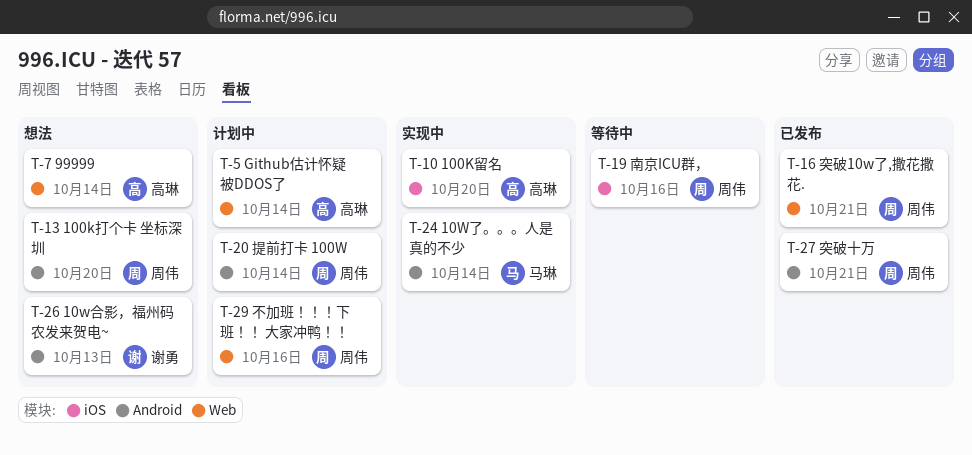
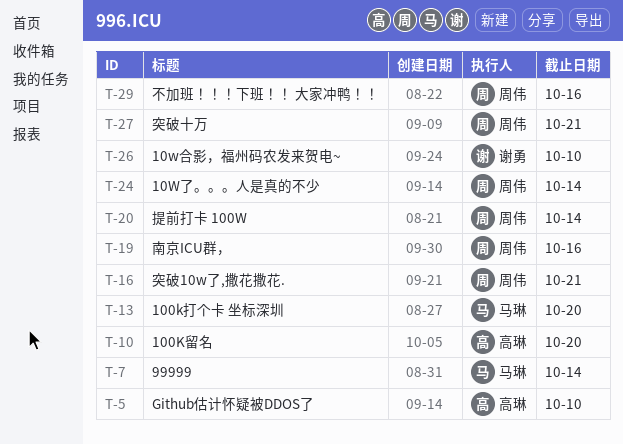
T-5, due: Oct 14 -> Oct 10
T-7, owner: 高琳 -> 马琳
T-13, owner: 周伟 -> 马琳
T-24, owner: 马琳 -> 周伟
T-26, due: Oct 13 -> Oct 10

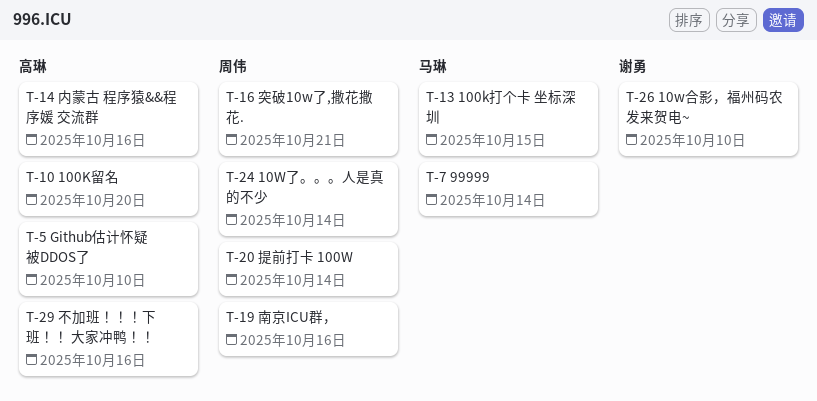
T-13, due: Oct 20 -> Oct 15
T-14: none -> present
T-27: present -> none
T-29, owner: 周伟 -> 高琳

